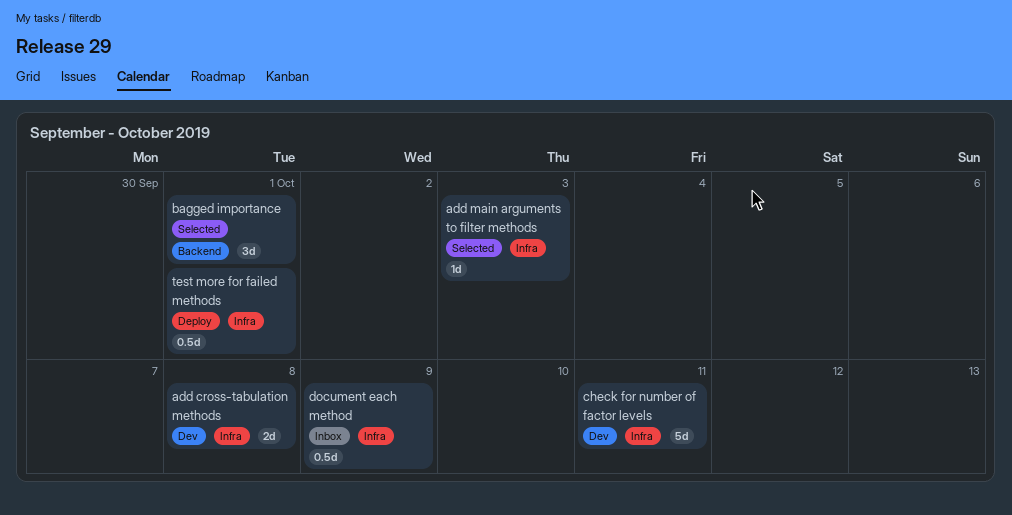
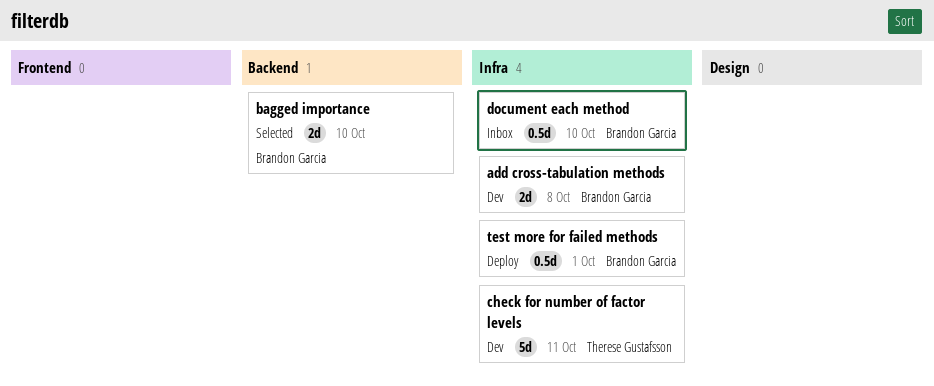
add main arguments to filter methods: present -> none
bagged importance, estimate: 3d -> 2d
bagged importance, due: Oct 1 -> Oct 10
document each method, due: Oct 9 -> Oct 10

